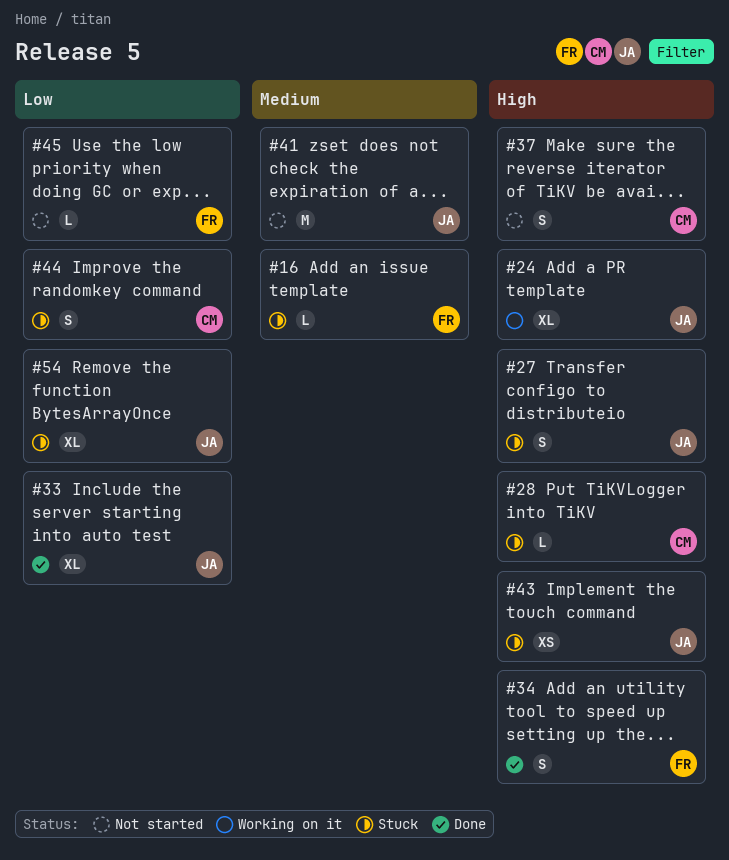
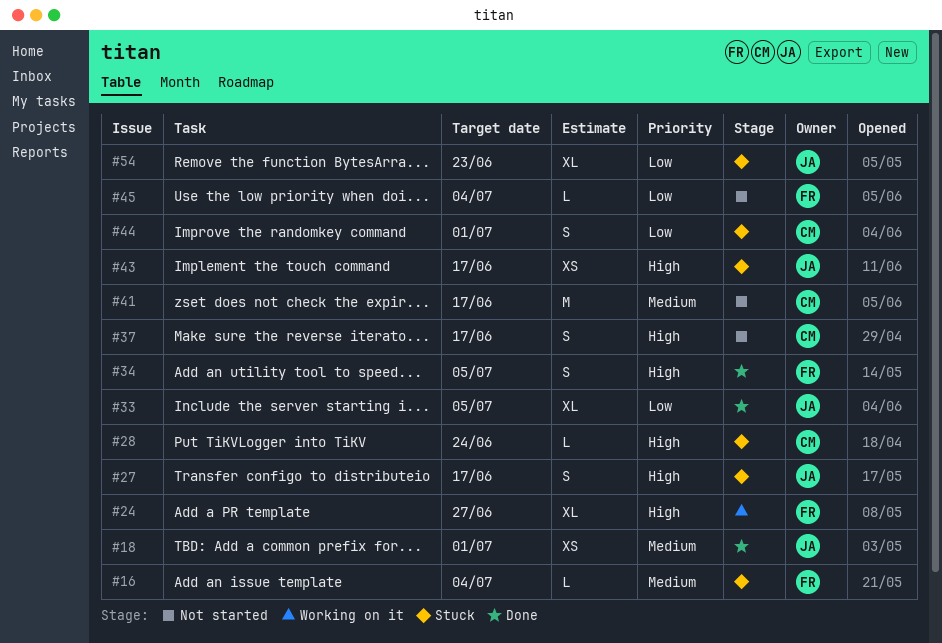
#18: none -> present
#24, owner: JA -> FR
#41, owner: JA -> CM

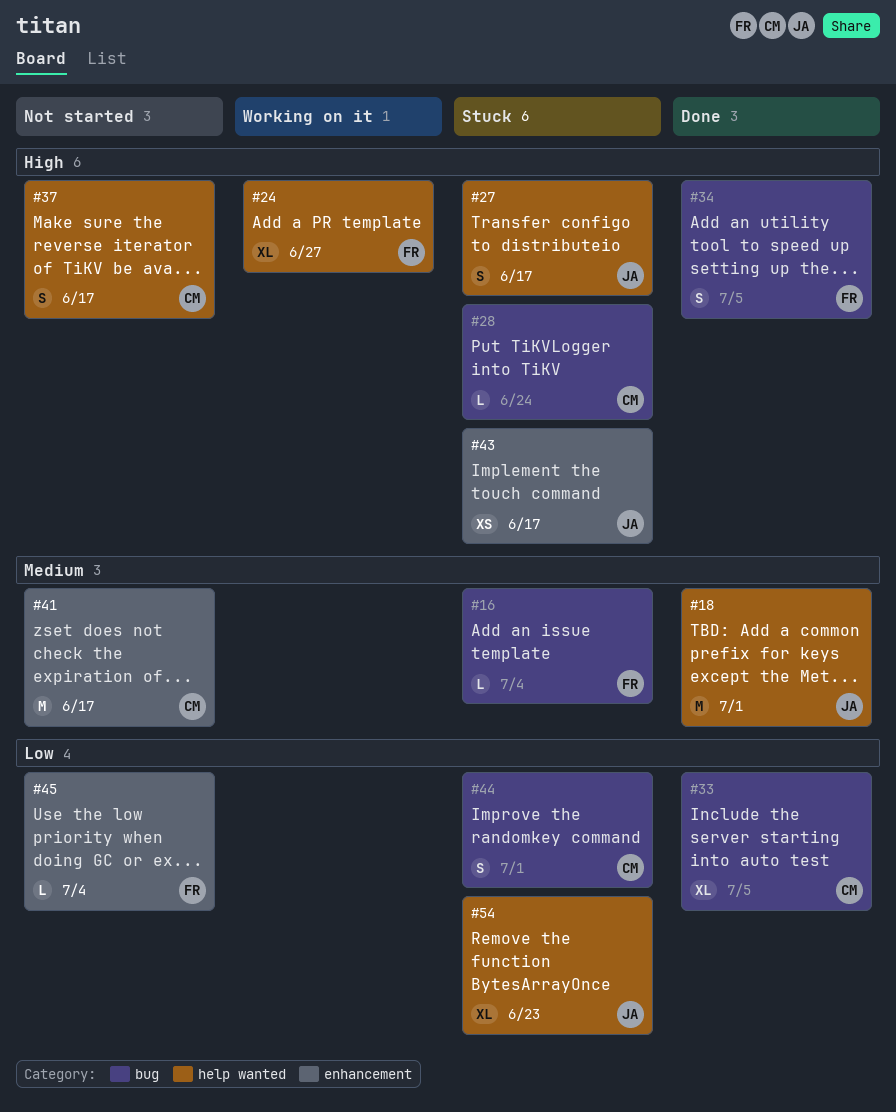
#18, estimate: XS -> M
#33, owner: JA -> CM

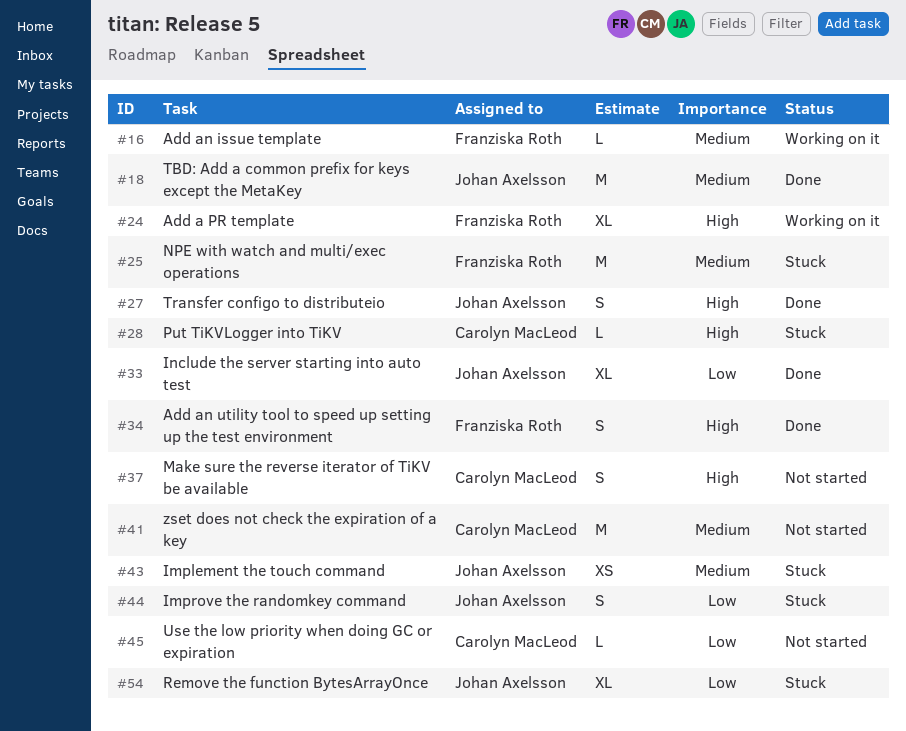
#16, status: Stuck -> Working on it
#25: none -> present
#27, status: Stuck -> Done
#33, owner: Carolyn MacLeod -> Johan Axelsson
#43, priority: High -> Medium
#44, owner: Carolyn MacLeod -> Johan Axelsson
#45, owner: Franziska Roth -> Carolyn MacLeod

